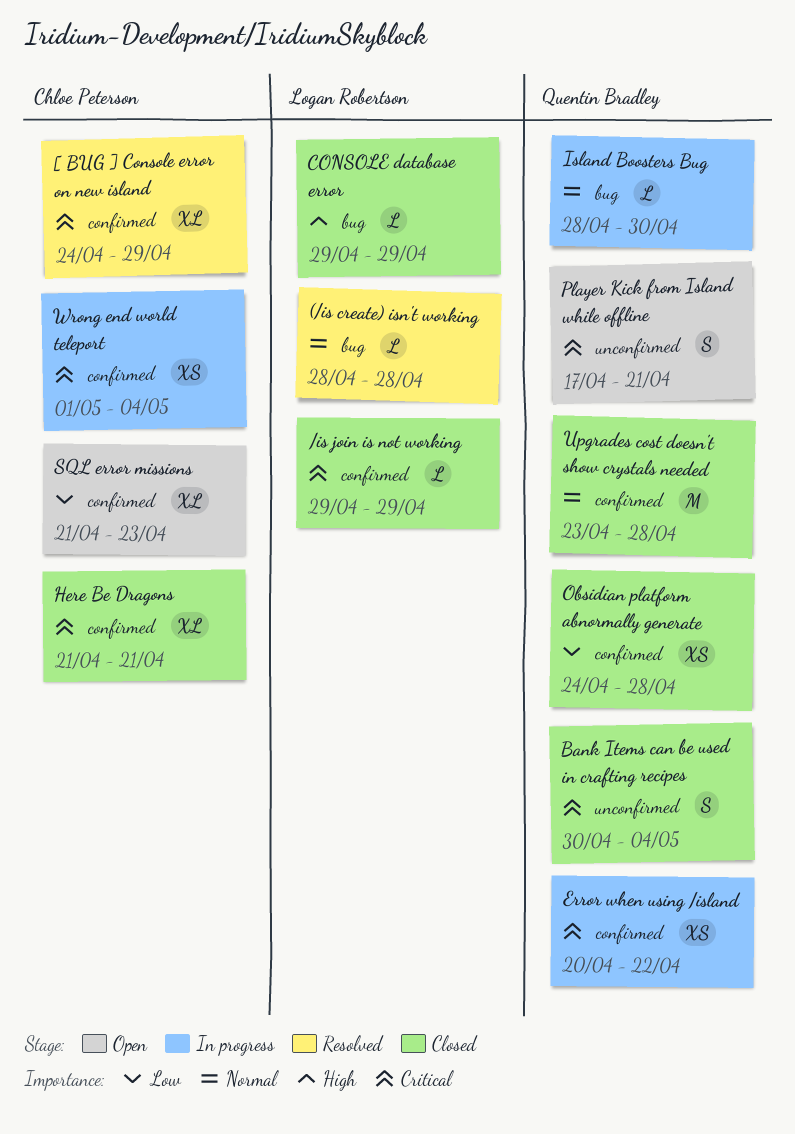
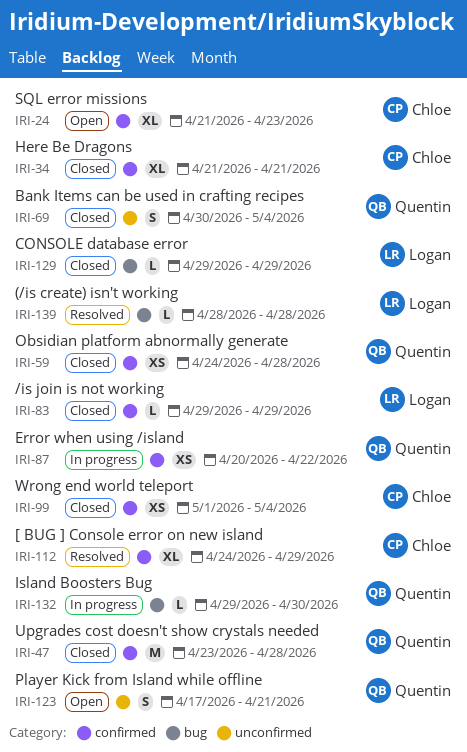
Island Boosters Bug, start: Apr 28 -> Apr 29
Wrong end world teleport, status: In progress -> Closed

